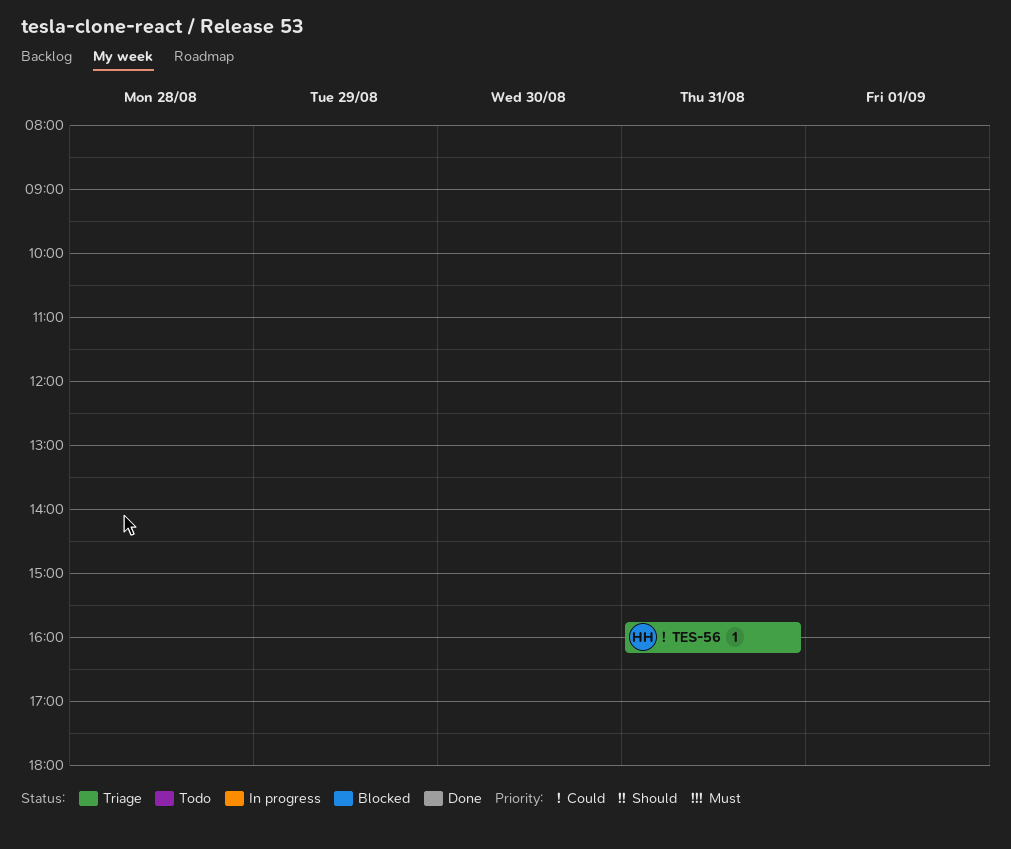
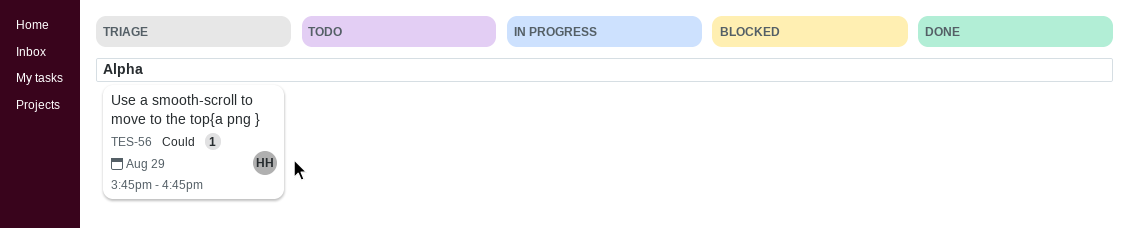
TES-56, day: Aug 31 -> Aug 29
TES-56, ends: 16:15 -> 16:45

